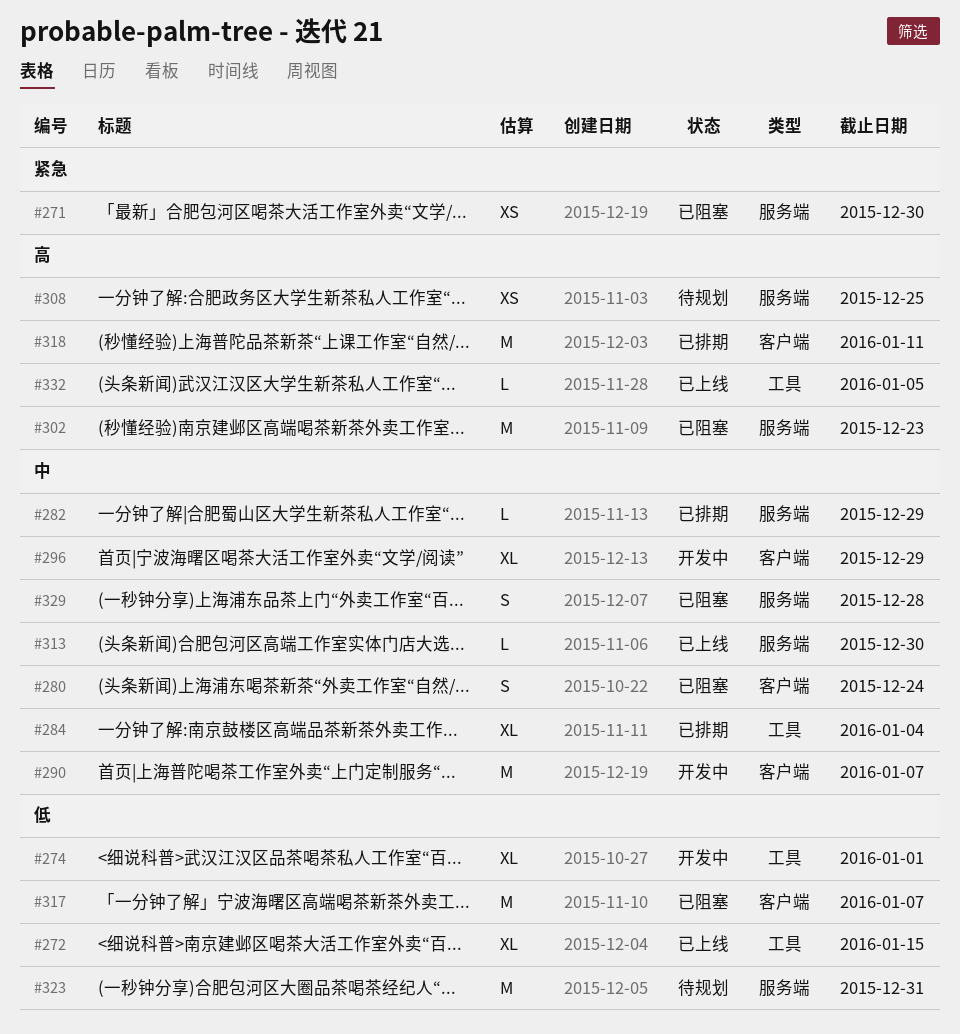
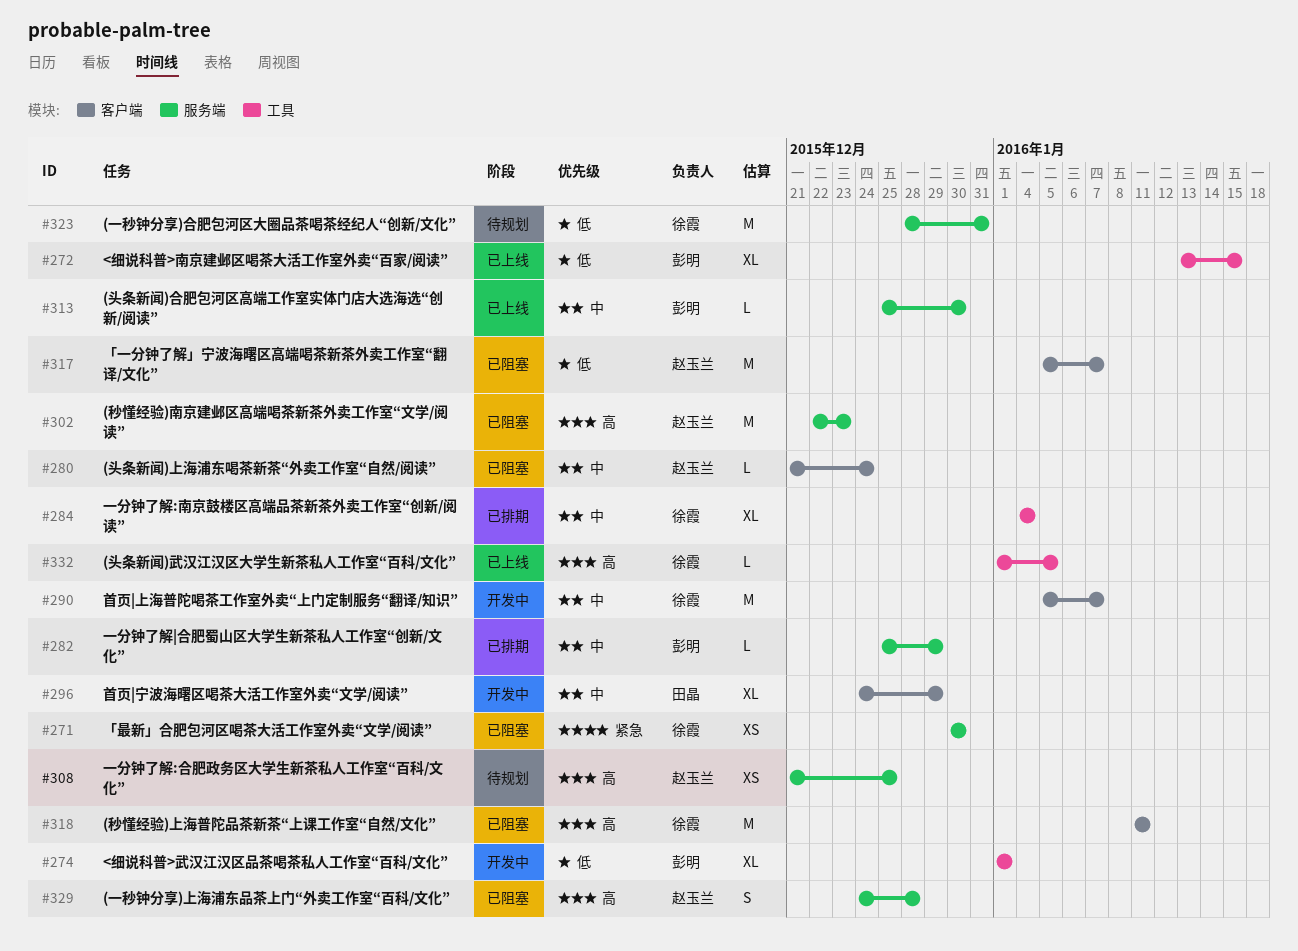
#280, estimate: S -> L
#318, status: 已排期 -> 已阻塞
#329, priority: 中 -> 高

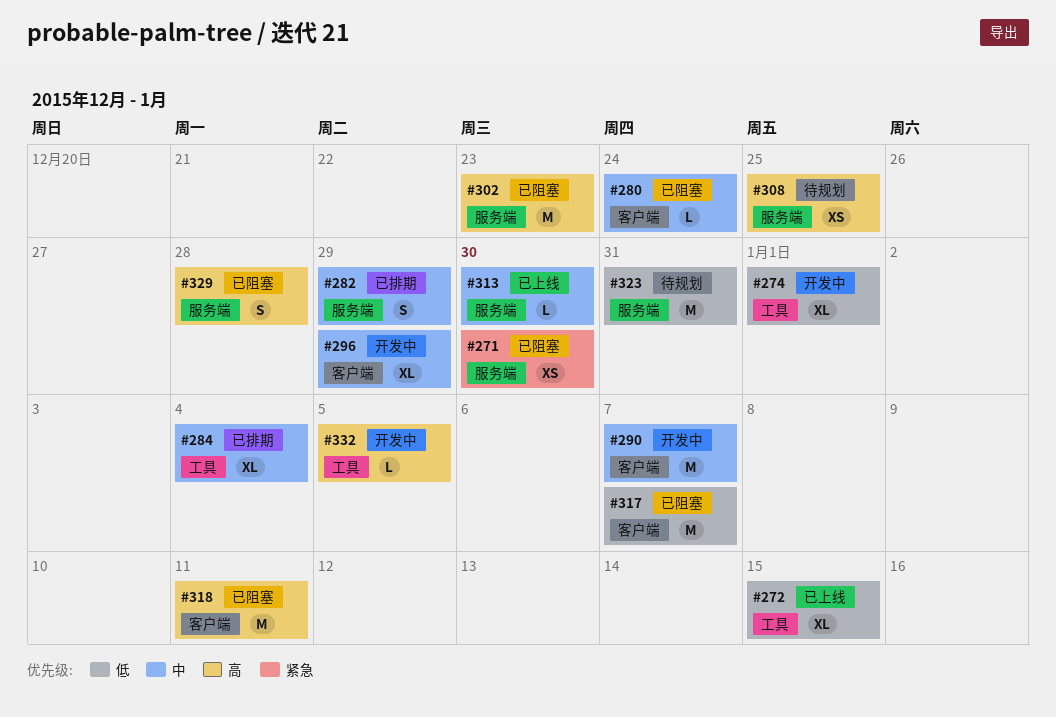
#282, estimate: L -> S
#332, status: 已上线 -> 开发中

